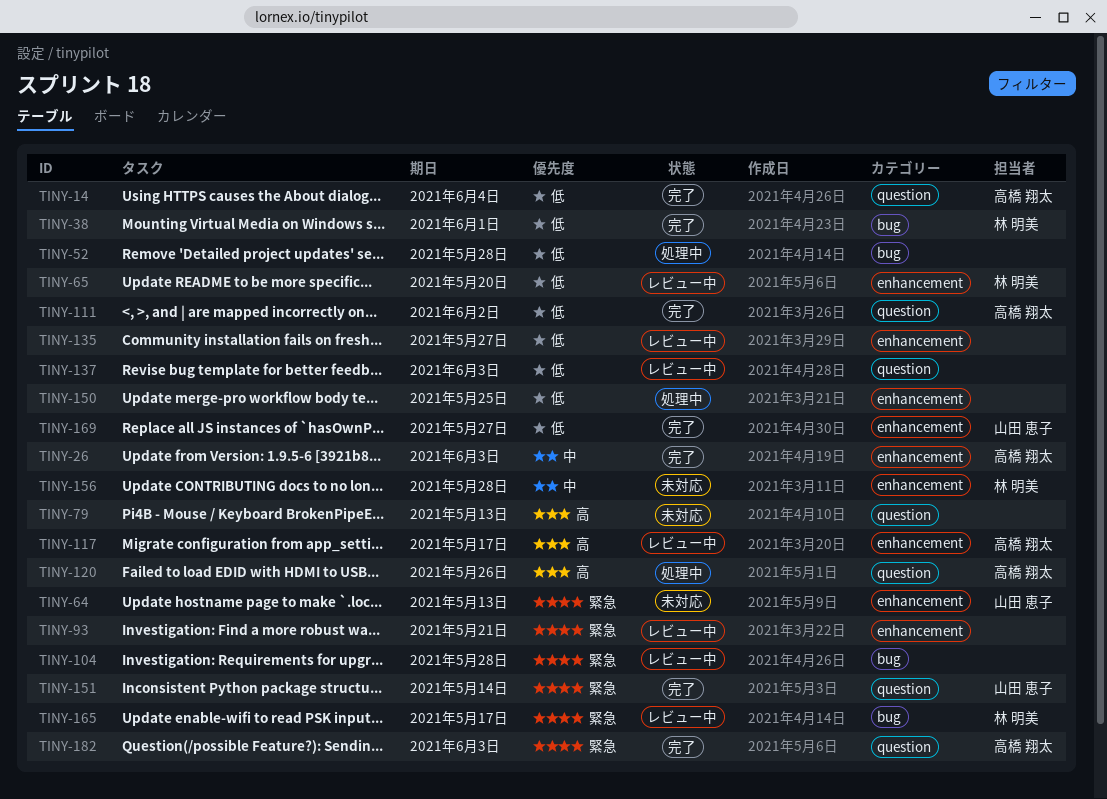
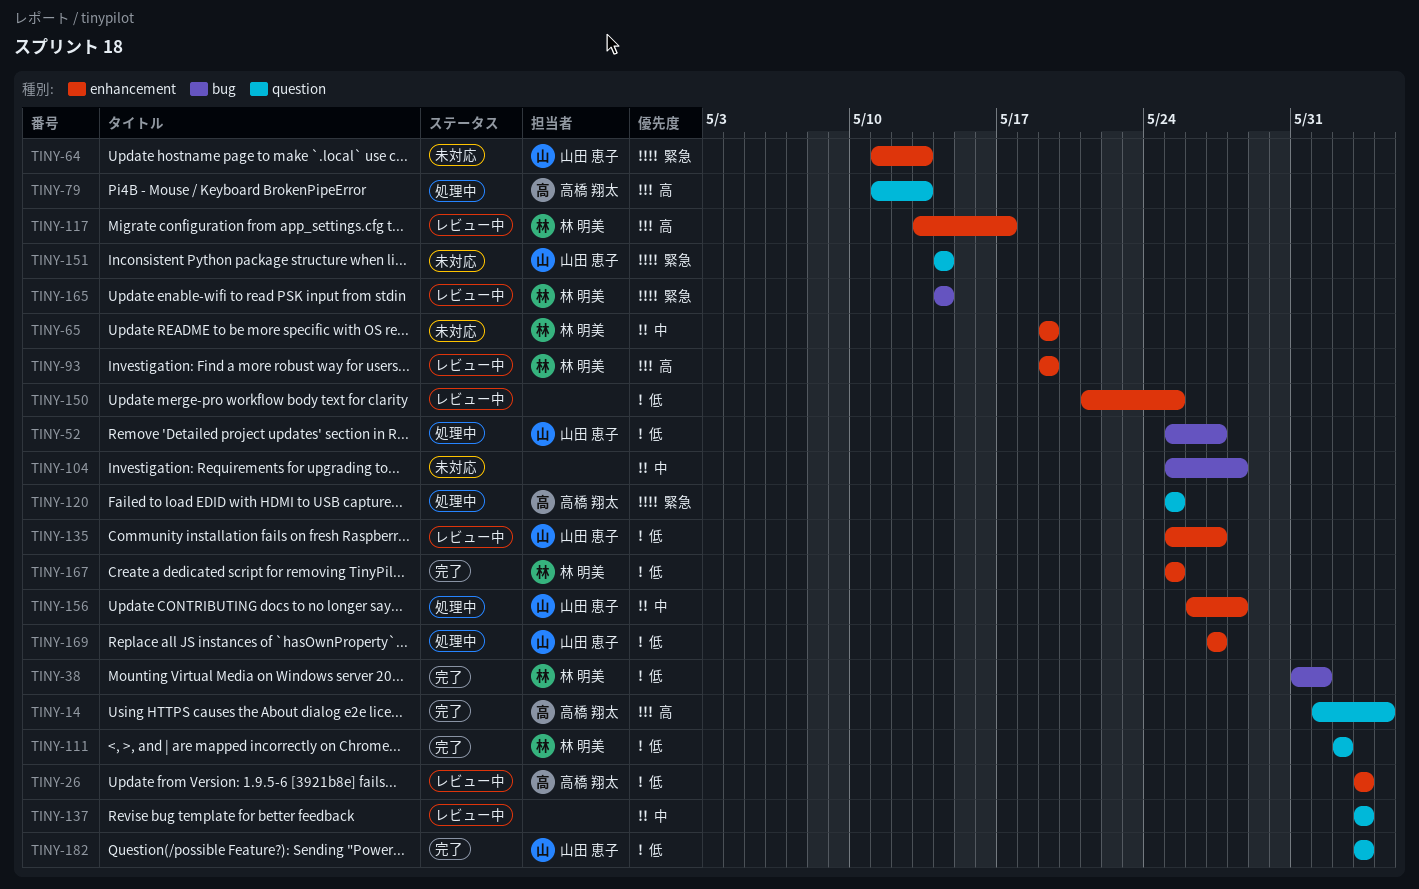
TINY-14, priority: 低 -> 高
TINY-26, status: 完了 -> レビュー中
TINY-26, priority: 中 -> 低
TINY-52, owner: none -> 山田 恵子
TINY-52, due: May 28 -> May 27
TINY-65, status: レビュー中 -> 未対応
TINY-65, priority: 低 -> 中
TINY-65, due: May 20 -> May 19
TINY-79, status: 未対応 -> 処理中
TINY-79, owner: none -> 高橋 翔太
TINY-93, owner: none -> 林 明美
TINY-93, priority: 緊急 -> 高
TINY-93, due: May 21 -> May 19
TINY-104, status: レビュー中 -> 未対応
TINY-104, priority: 緊急 -> 中
TINY-111, owner: 高橋 翔太 -> 林 明美
TINY-117, owner: 高橋 翔太 -> 林 明美
TINY-120, priority: 高 -> 緊急
TINY-120, due: May 26 -> May 25
TINY-135, owner: none -> 山田 恵子
TINY-137, priority: 低 -> 中
TINY-150, status: 処理中 -> レビュー中
TINY-151, status: 完了 -> 未対応
TINY-156, status: 未対応 -> 処理中
TINY-156, owner: 林 明美 -> 山田 恵子
TINY-165, due: May 17 -> May 14
TINY-167: none -> present
TINY-169, status: 完了 -> 処理中
TINY-182, owner: 高橋 翔太 -> 山田 恵子
TINY-182, priority: 緊急 -> 低

